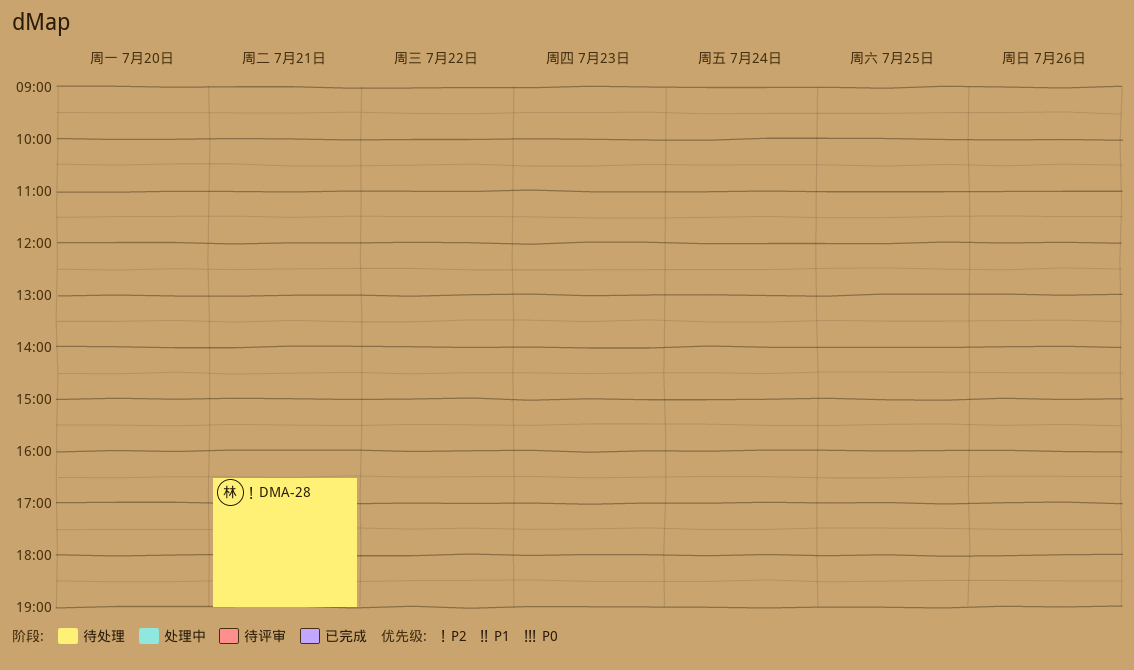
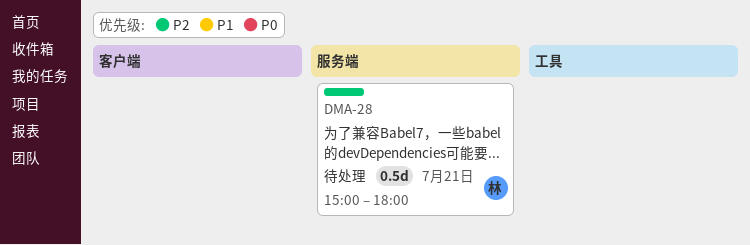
DMA-28, begins: 16:30 -> 15:00
DMA-28, ends: 19:00 -> 18:00

